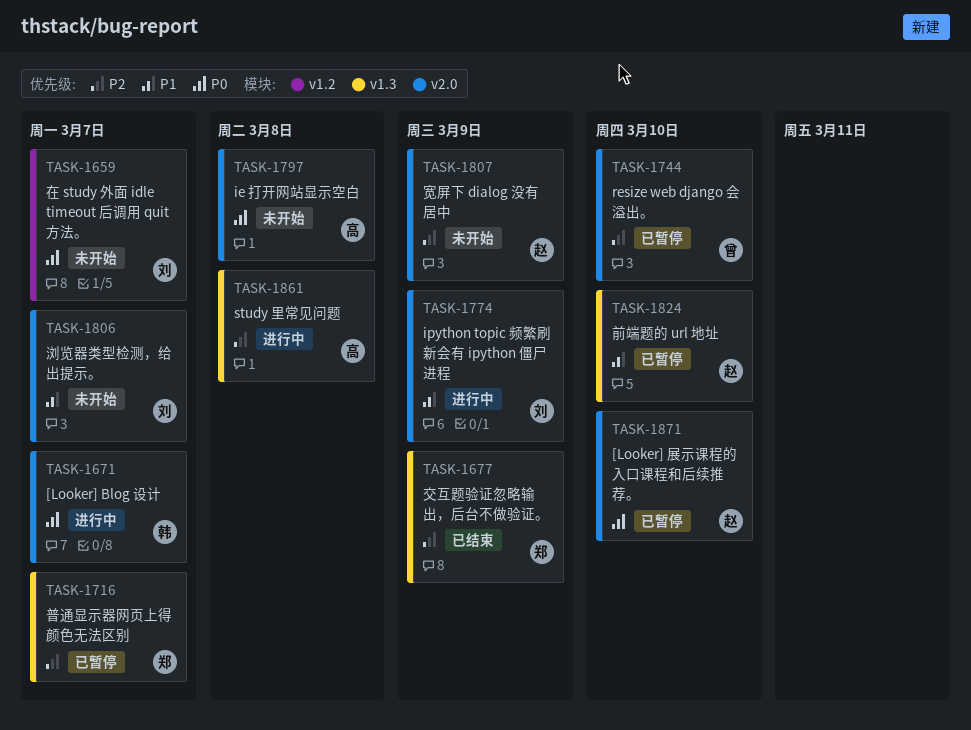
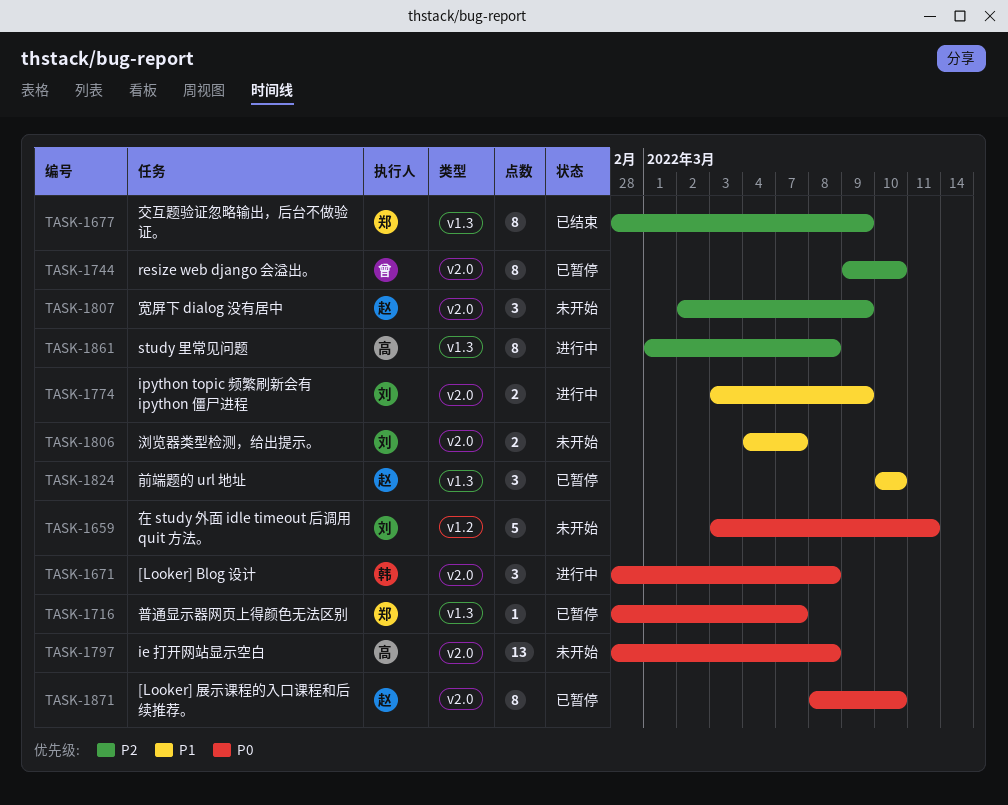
TASK-1659, due: Mar 7 -> Mar 11
TASK-1671, due: Mar 7 -> Mar 8
TASK-1716, priority: P2 -> P0

